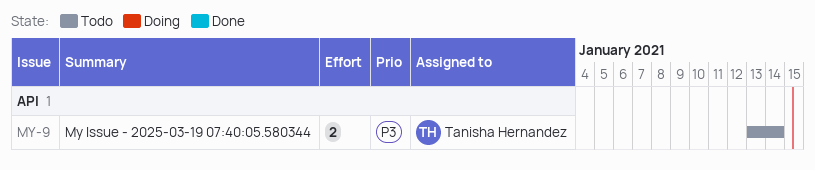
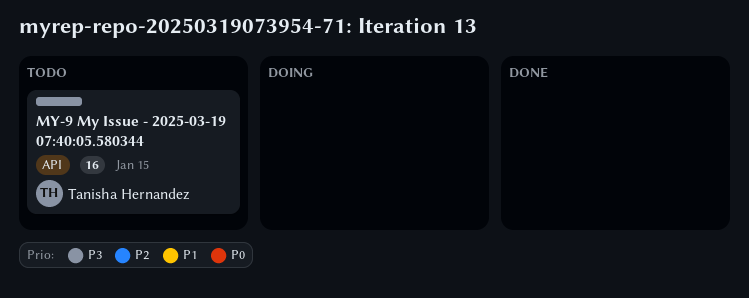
MY-9, estimate: 2 -> 16
MY-9, due: Jan 14 -> Jan 15

